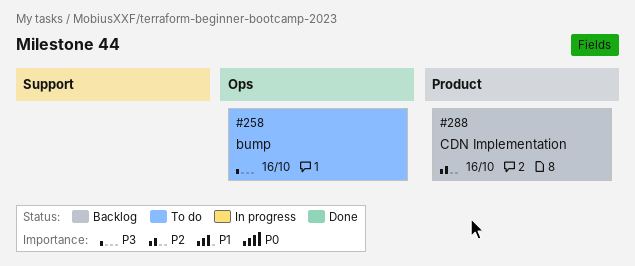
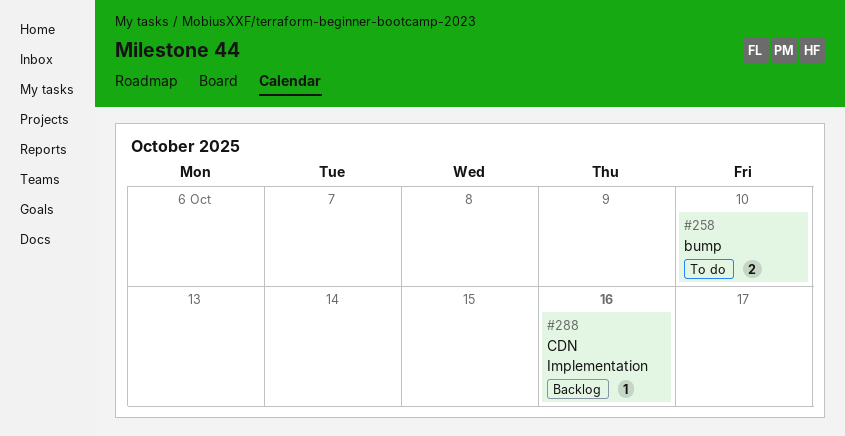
#258, due: Oct 16 -> Oct 10

